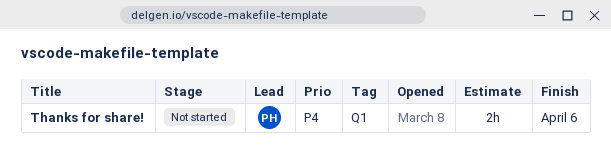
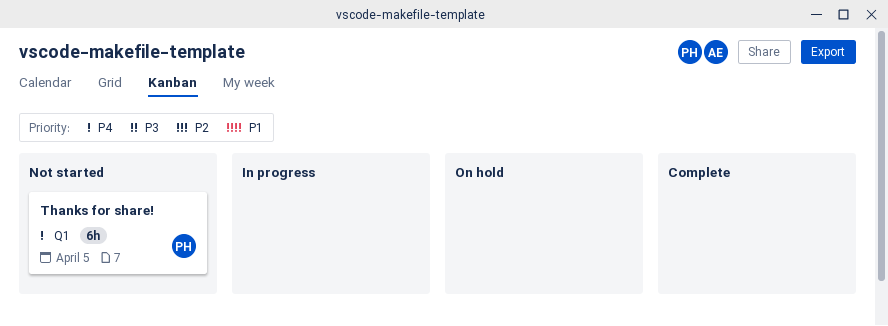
Thanks for share!, estimate: 2h -> 6h
Thanks for share!, due: Apr 6 -> Apr 5

